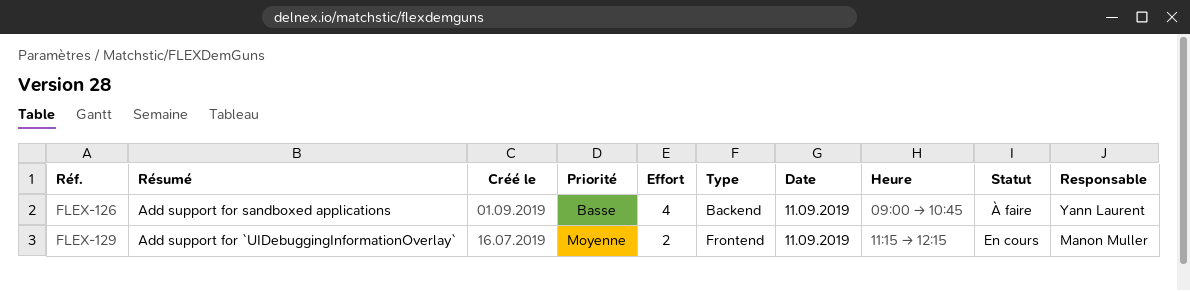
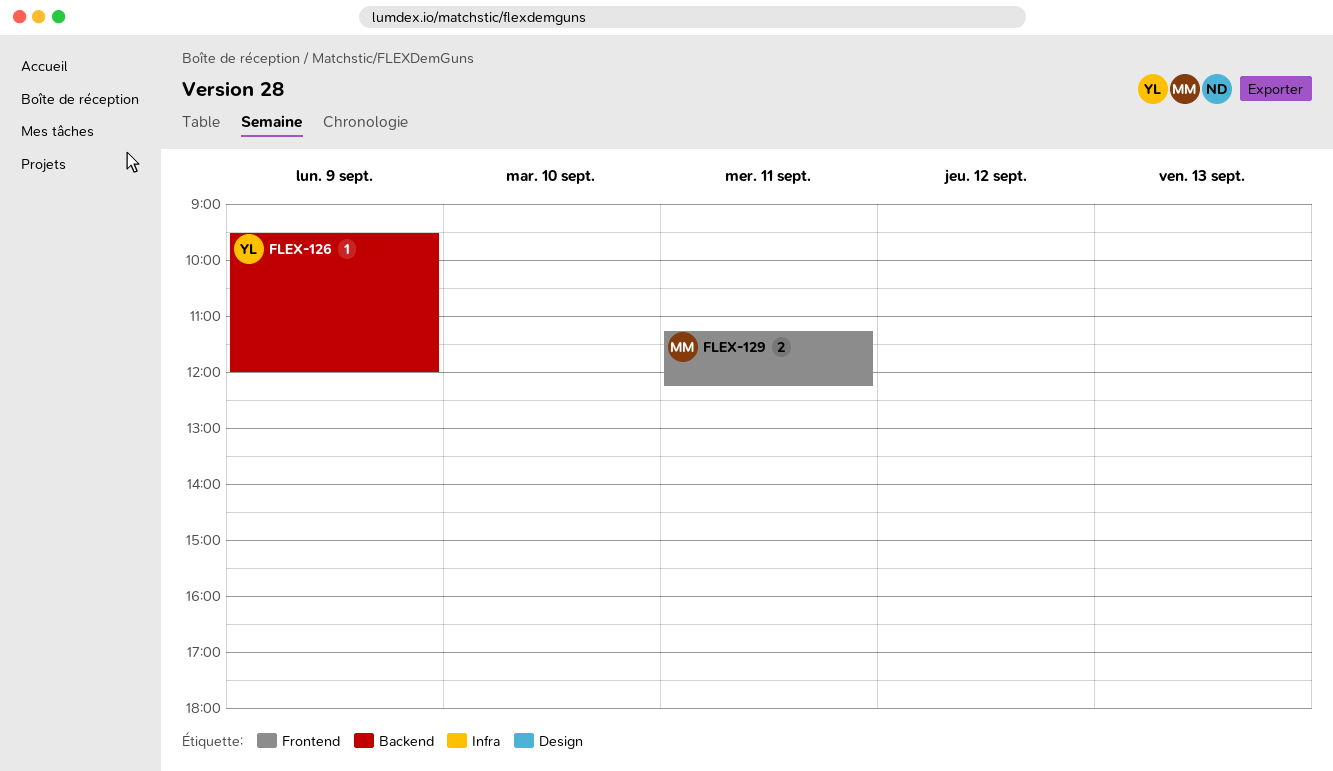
FLEX-126, estimate: 4 -> 1
FLEX-126, day: Sep 11 -> Sep 9
FLEX-126, begins: 09:00 -> 09:30
FLEX-126, ends: 10:45 -> 12:00

